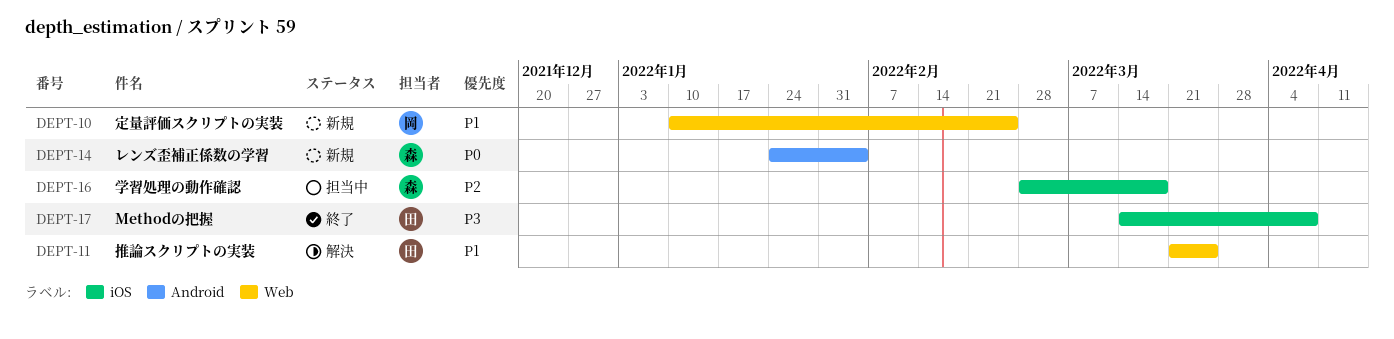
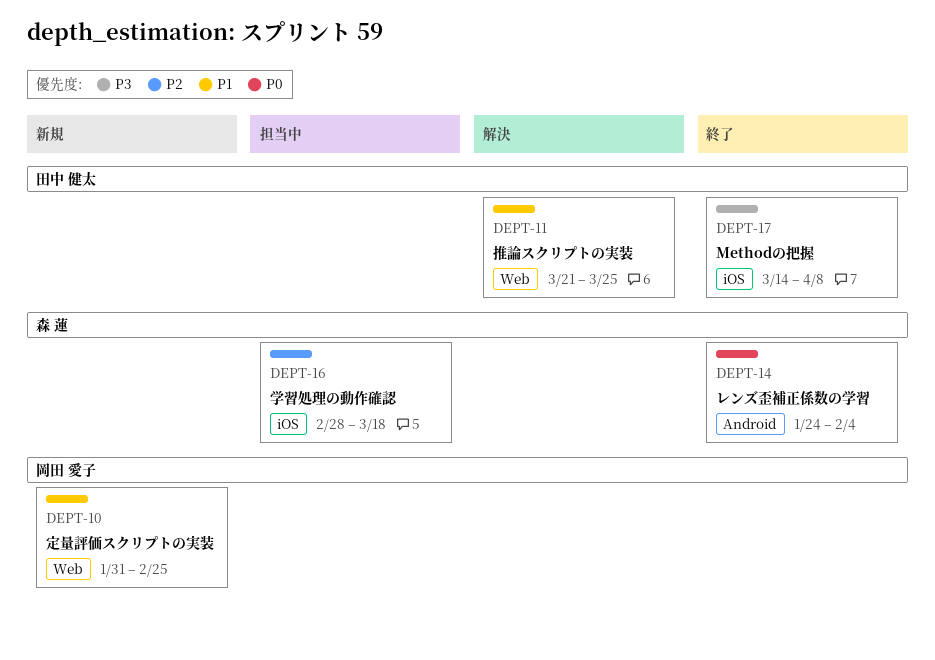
DEPT-10, start: Jan 10 -> Jan 31
DEPT-14, status: 新規 -> 終了

